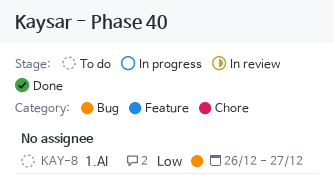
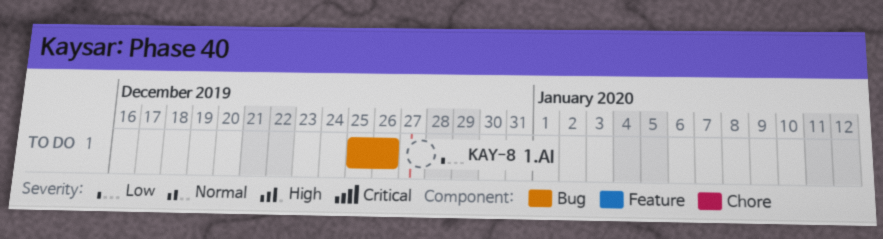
KAY-8, start: Dec 26 -> Dec 25
KAY-8, due: Dec 27 -> Dec 26

